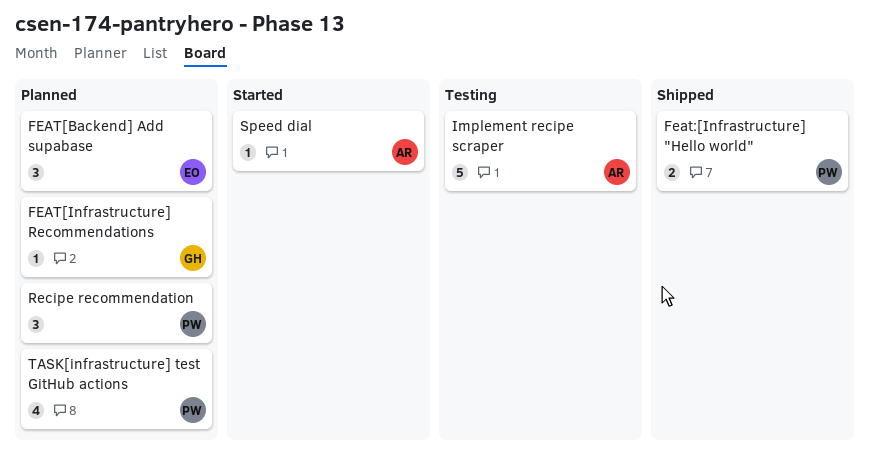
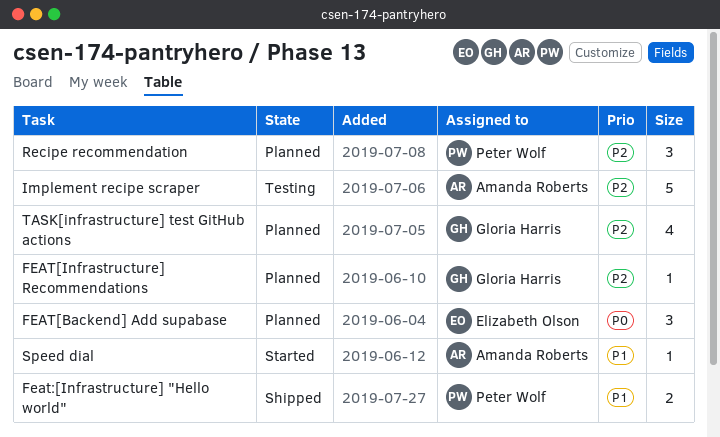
TASK[infrastructure] test GitHub actions, owner: Peter Wolf -> Gloria Harris

